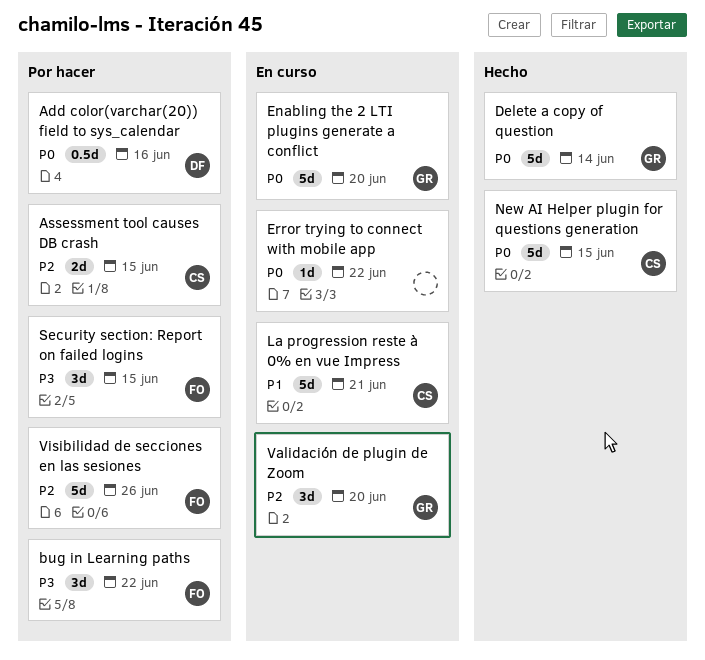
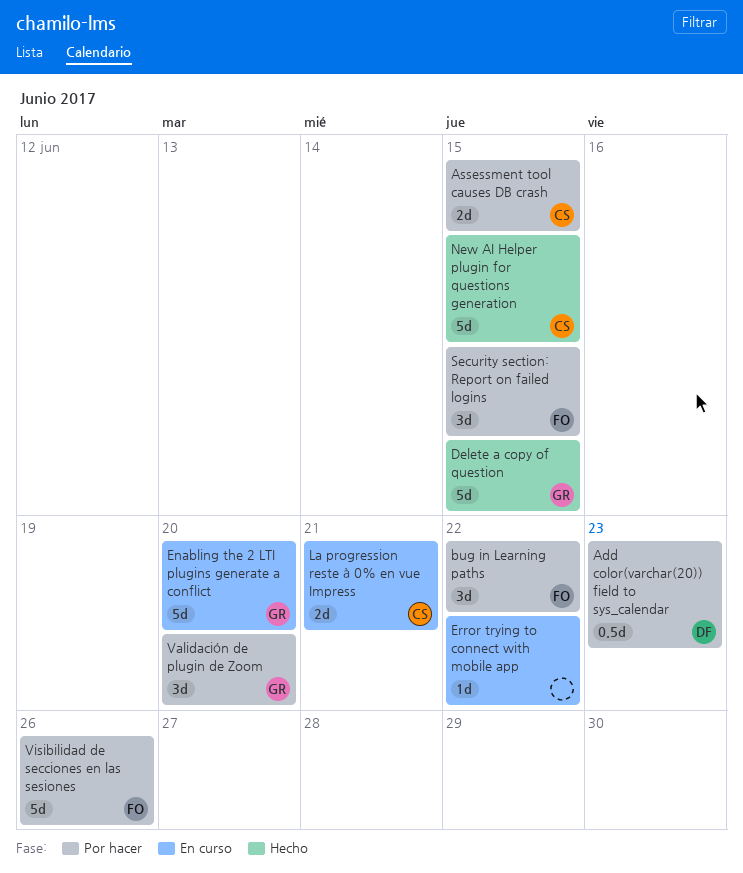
Add color(varchar(20)) field to sys_calendar, due: Jun 16 -> Jun 23
Delete a copy of question, due: Jun 14 -> Jun 15
La progression reste à 0% en vue Impress, estimate: 5d -> 2d
Validación de plugin de Zoom, status: En curso -> Por hacer

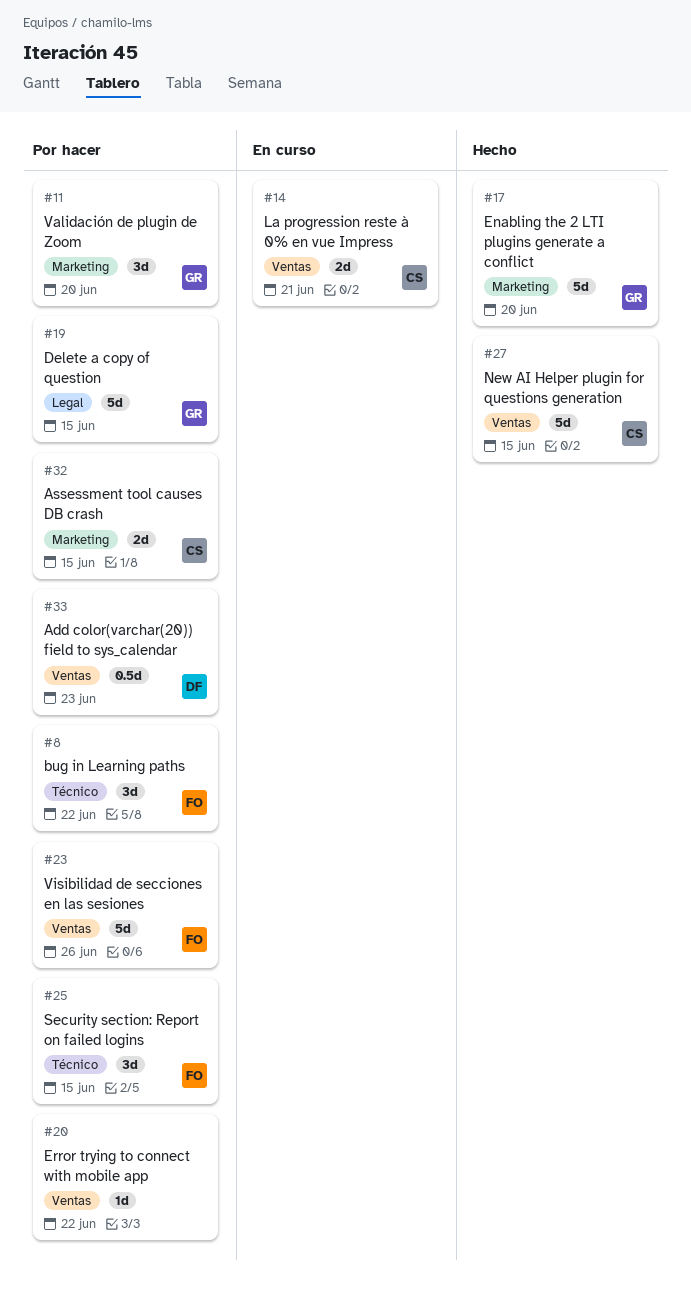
Delete a copy of question, status: Hecho -> Por hacer
Enabling the 2 LTI plugins generate a conflict, status: En curso -> Hecho
Error trying to connect with mobile app, status: En curso -> Por hacer

